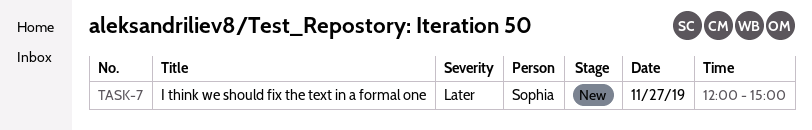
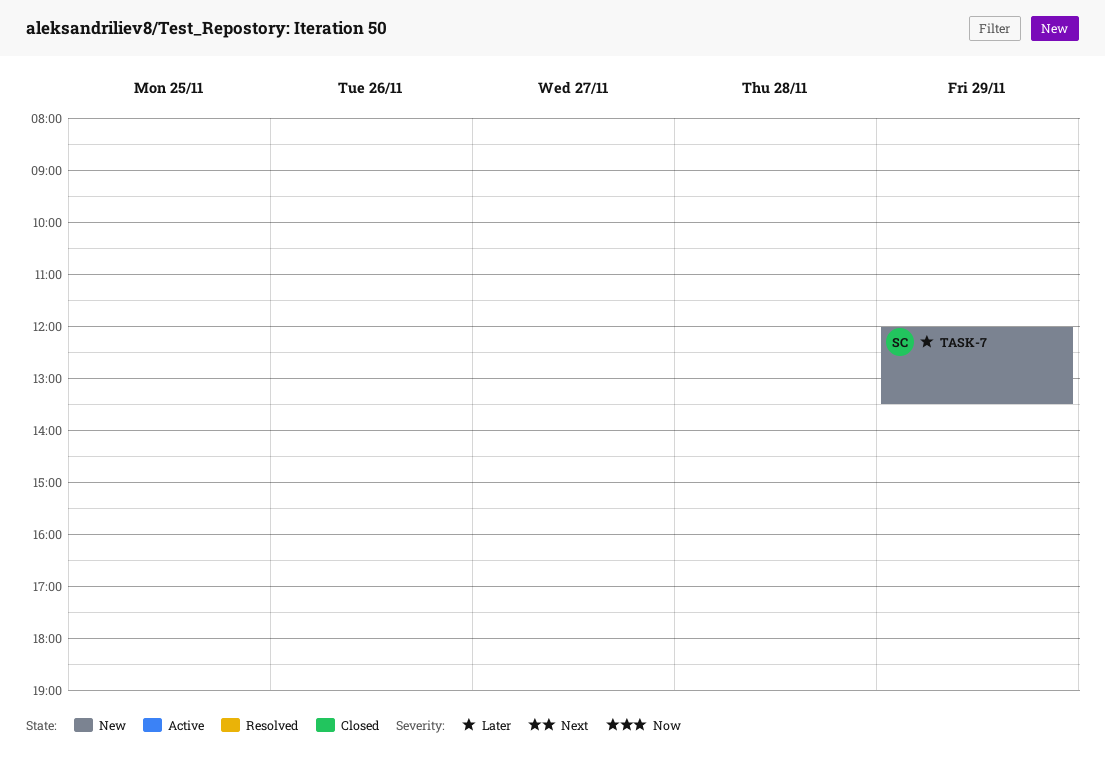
TASK-7, day: Nov 27 -> Nov 29
TASK-7, ends: 15:00 -> 13:30

